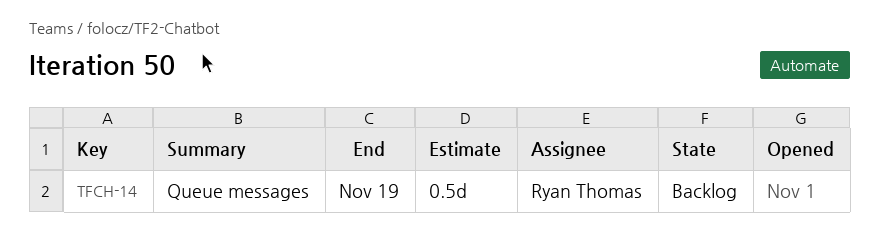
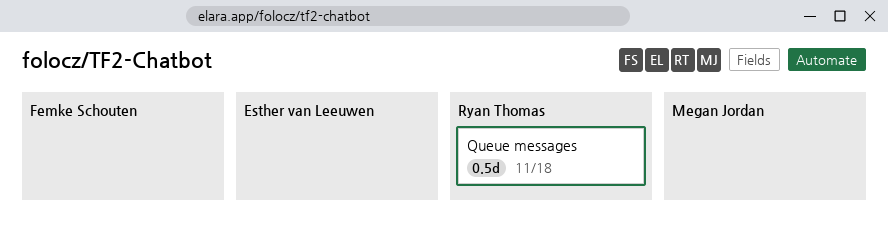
Queue messages, due: Nov 19 -> Nov 18

